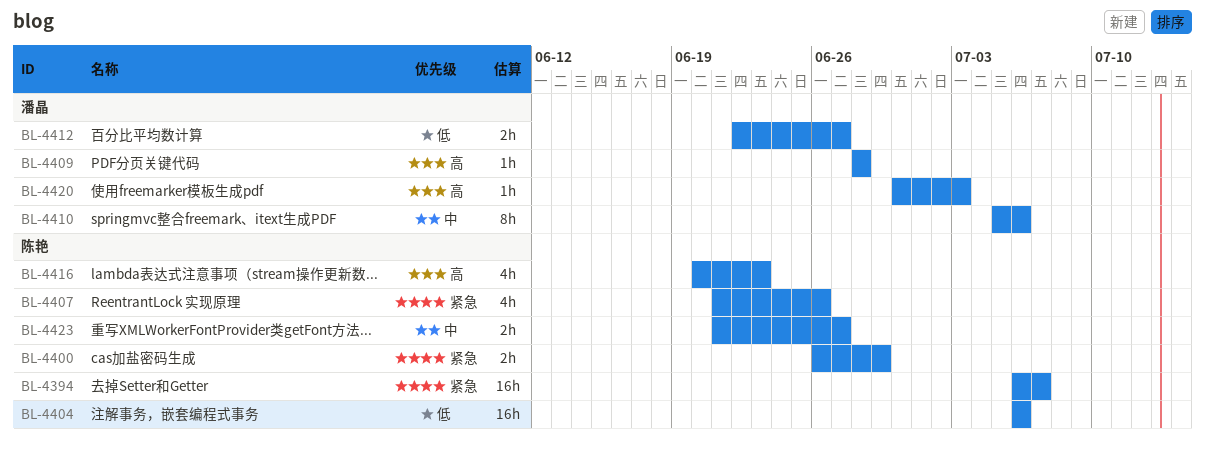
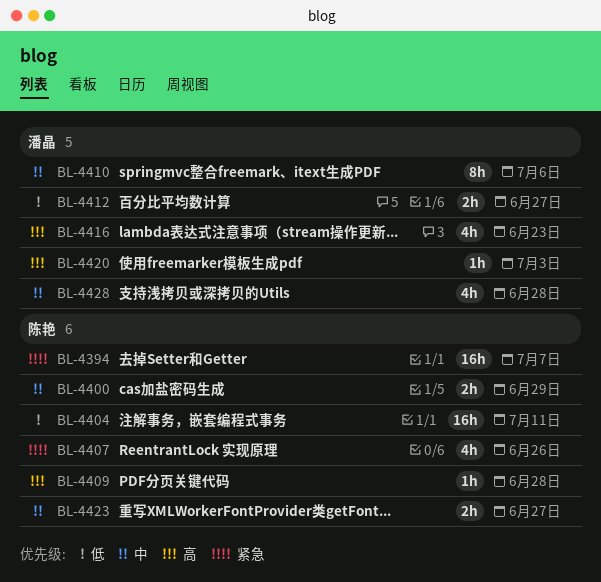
BL-4400, priority: 紧急 -> 中
BL-4404, due: Jul 6 -> Jul 11
BL-4409, owner: 潘晶 -> 陈艳
BL-4416, owner: 陈艳 -> 潘晶
BL-4428: none -> present

